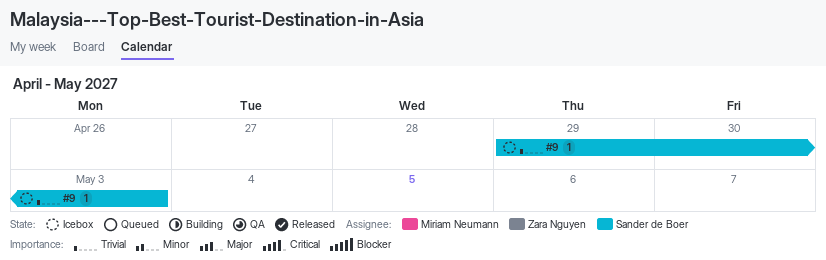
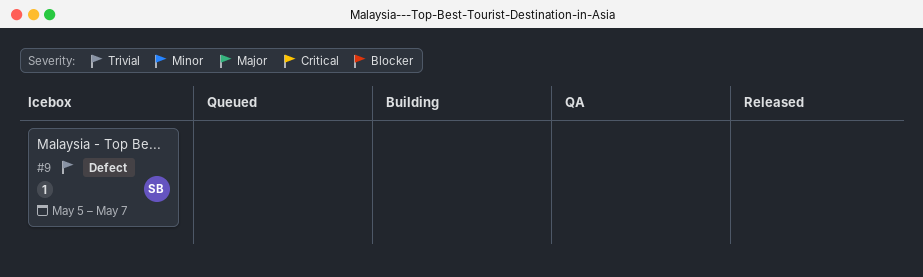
#9, start: Apr 29 -> May 5
#9, due: May 3 -> May 7

